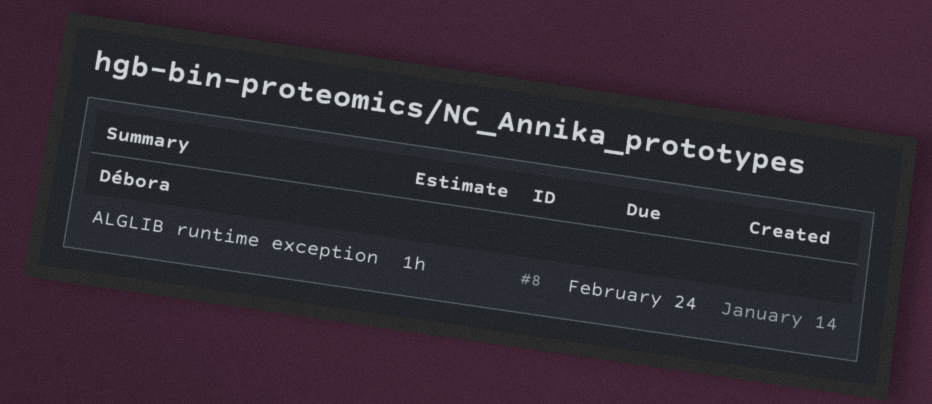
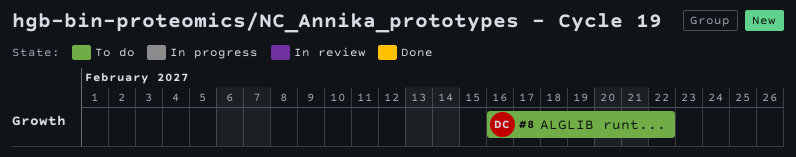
#8, due: Feb 24 -> Feb 22

